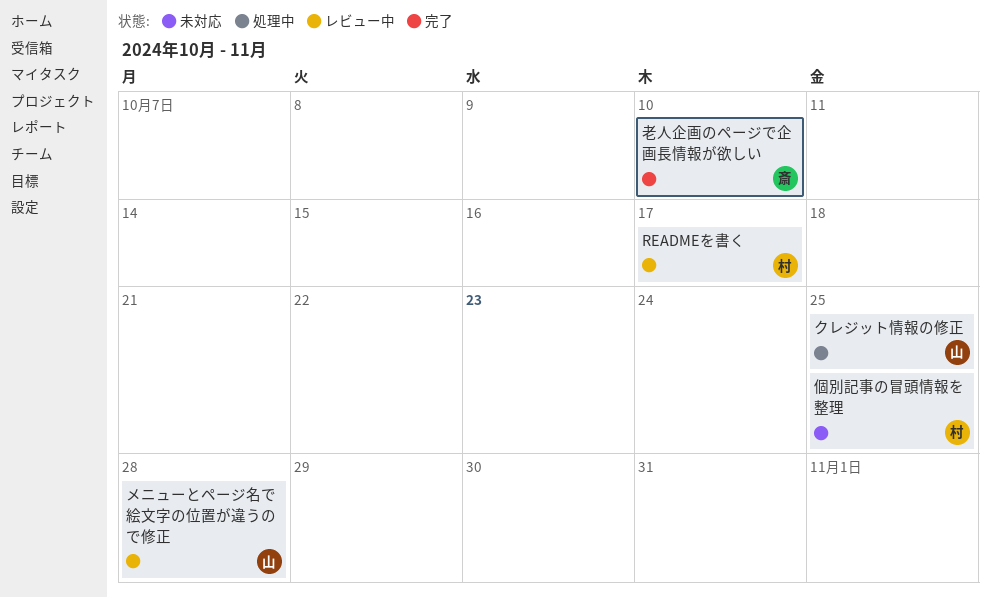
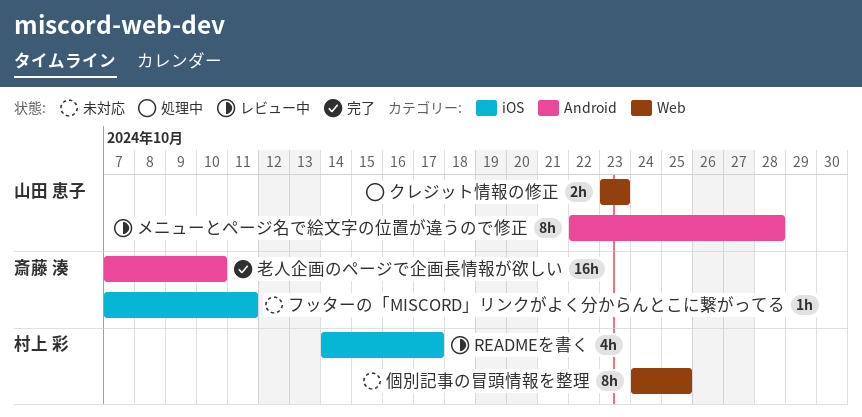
クレジット情報の修正, due: Oct 25 -> Oct 23
フッターの「MISCORD」リンクがよく分からんとこに繋がってる: none -> present

